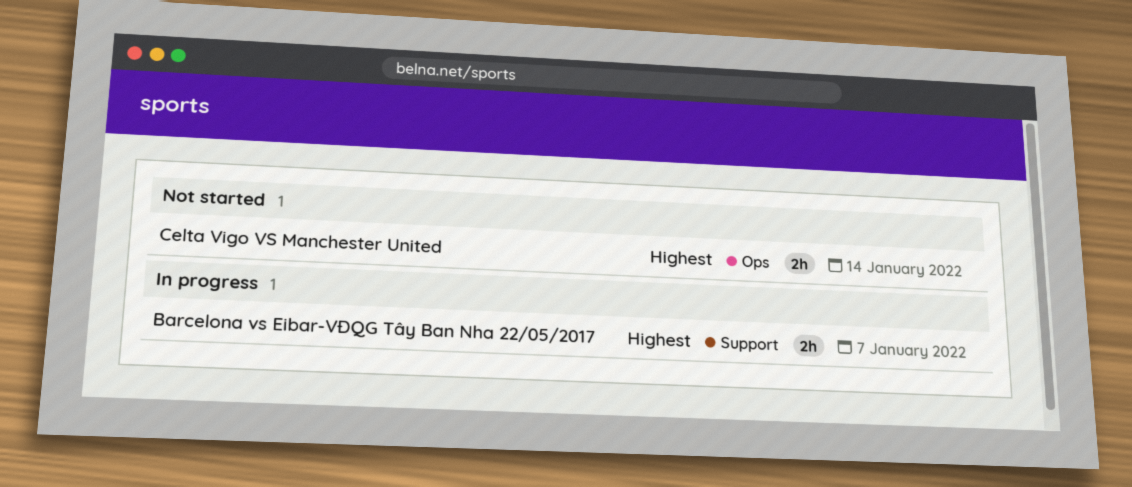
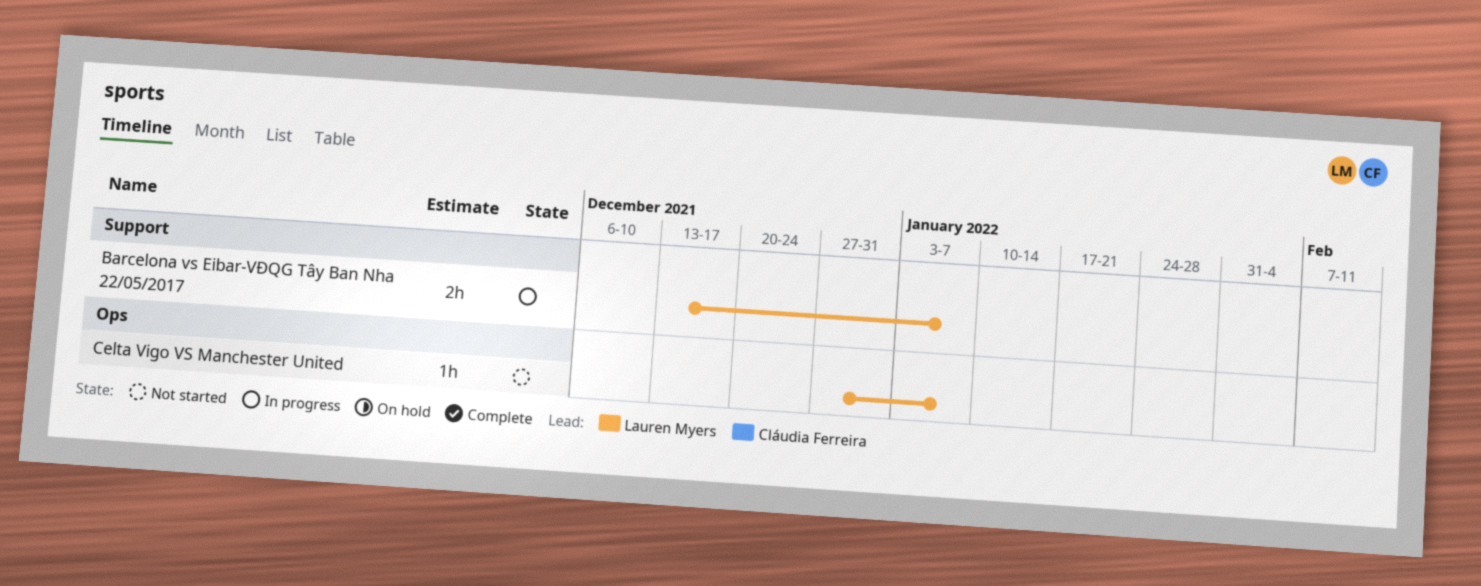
Celta Vigo VS Manchester United, estimate: 2h -> 1h
Celta Vigo VS Manchester United, due: Jan 14 -> Jan 7

